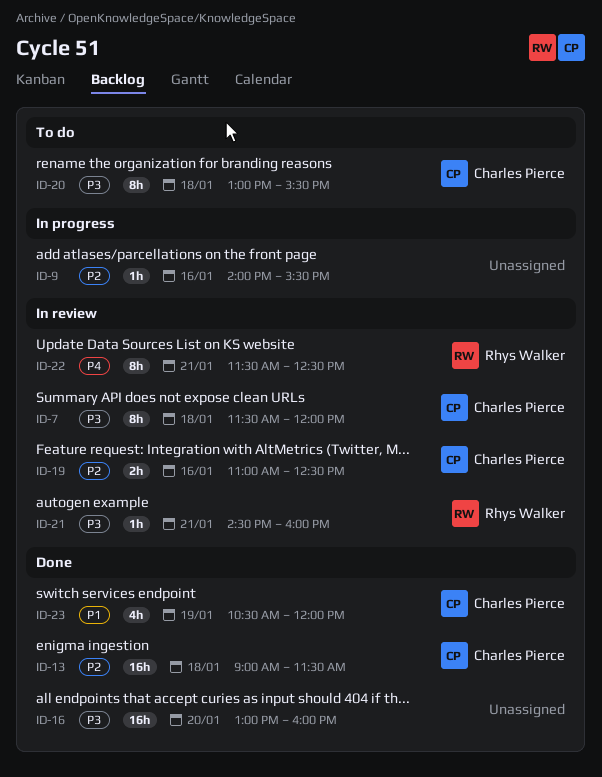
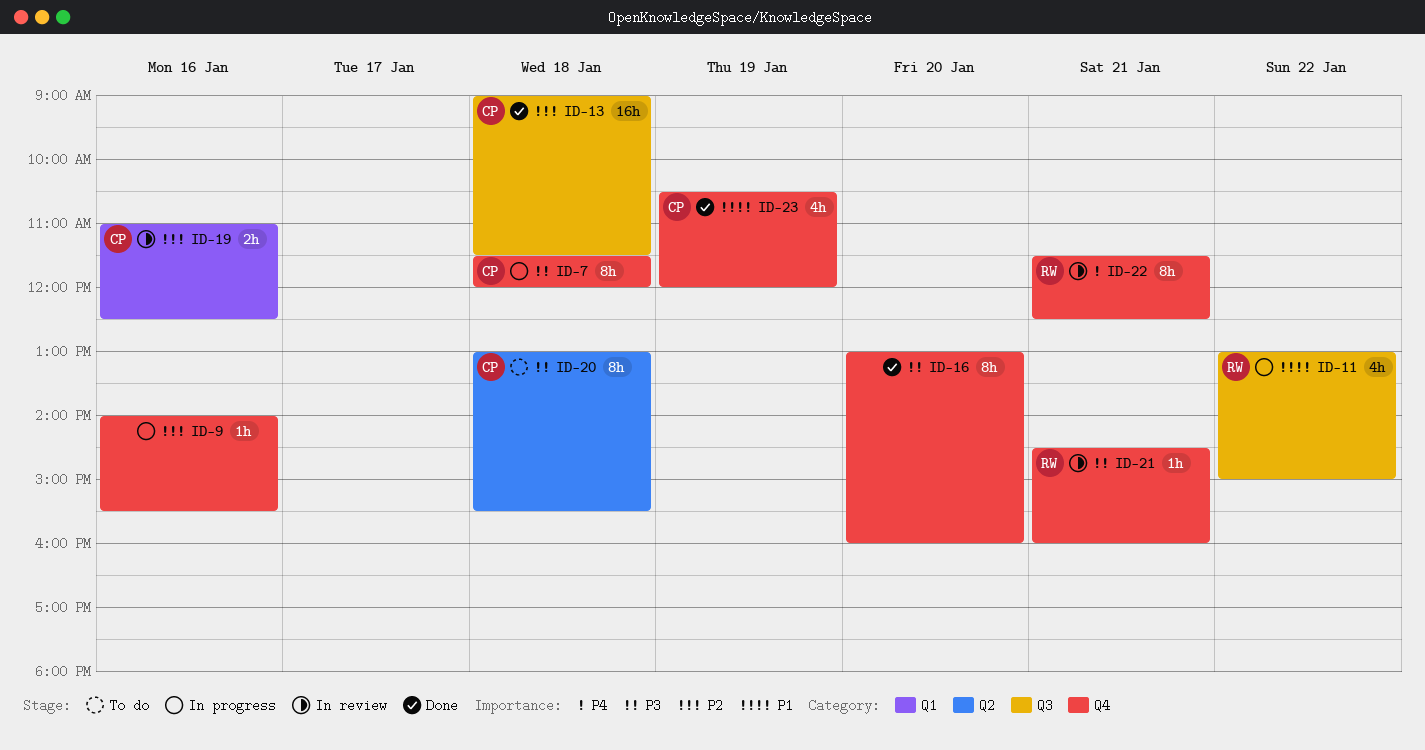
ID-7, status: In review -> In progress
ID-11: none -> present
ID-16, estimate: 16h -> 8h

